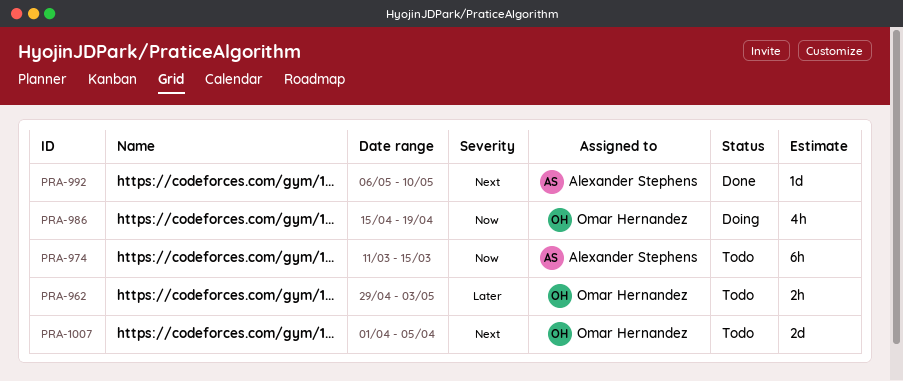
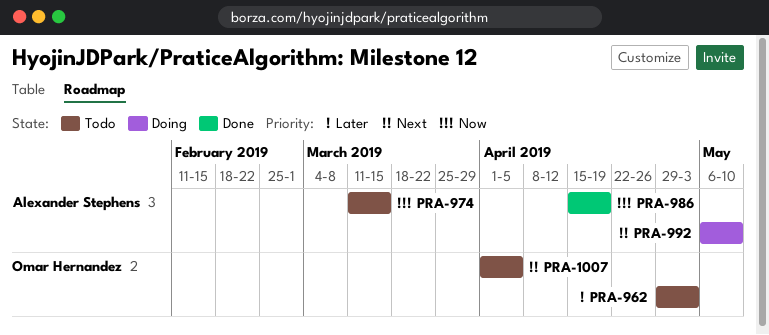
PRA-986, status: Doing -> Done
PRA-986, owner: Omar Hernandez -> Alexander Stephens
PRA-992, status: Done -> Doing

